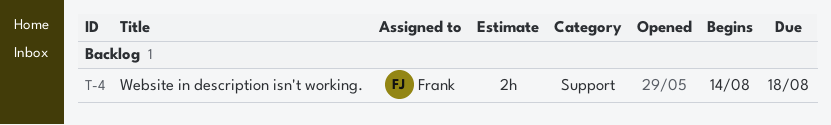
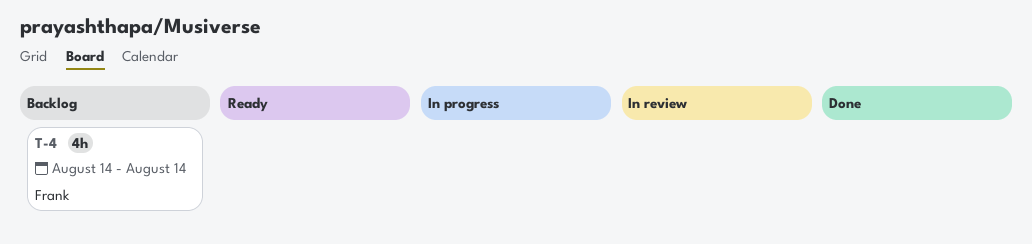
T-4, estimate: 2h -> 4h
T-4, due: Aug 18 -> Aug 14

